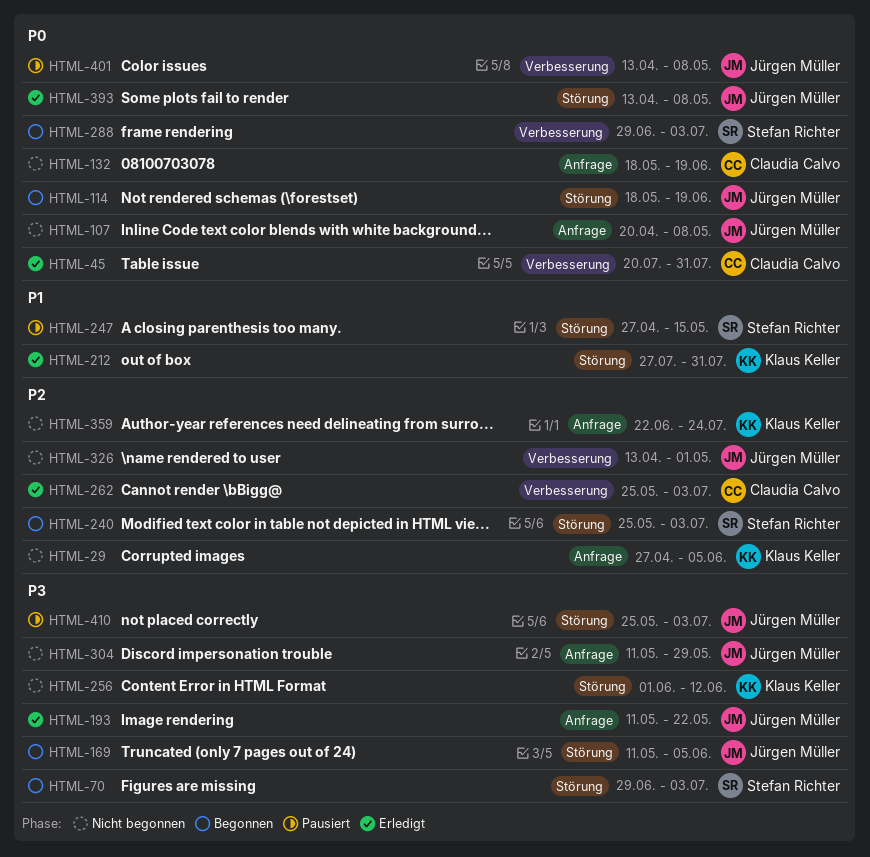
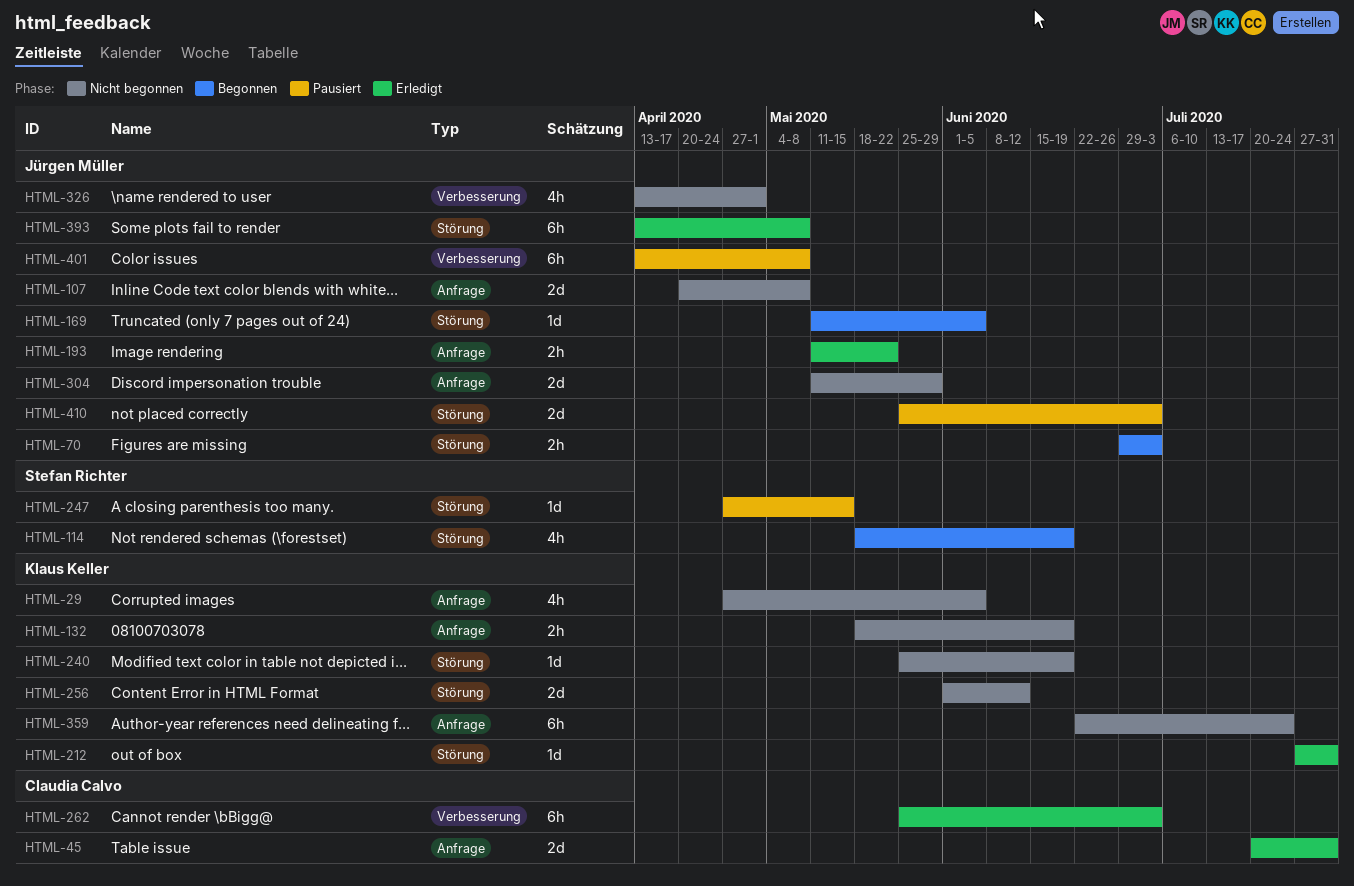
HTML-45, label: Verbesserung -> Anfrage
HTML-70, owner: Stefan Richter -> Jürgen Müller
HTML-114, owner: Jürgen Müller -> Stefan Richter
HTML-132, owner: Claudia Calvo -> Klaus Keller
HTML-240, status: Begonnen -> Nicht begonnen
HTML-240, owner: Stefan Richter -> Klaus Keller
HTML-240, due: Jul 3 -> Jun 19
HTML-288: present -> none

